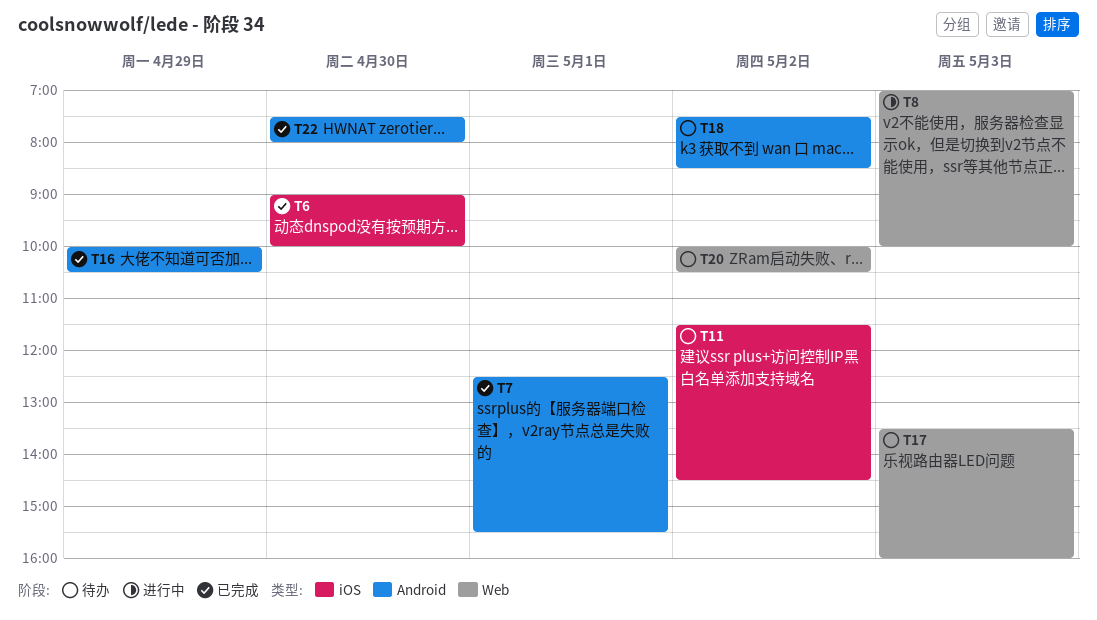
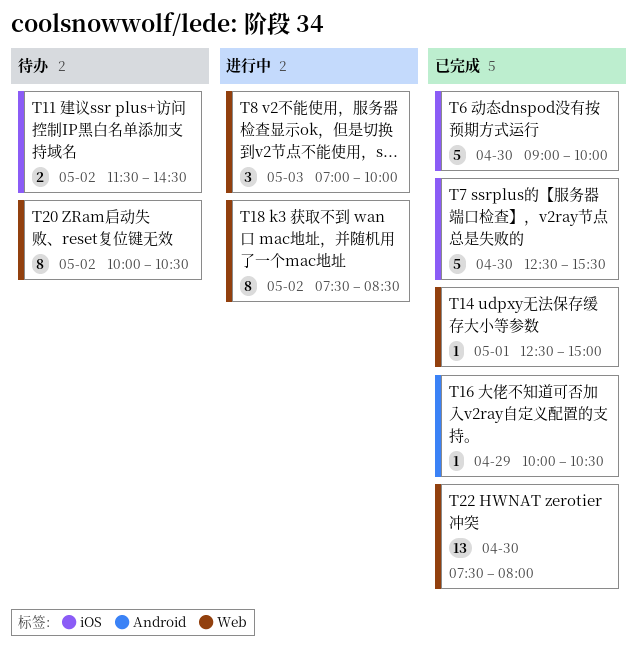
T7, label: Android -> iOS
T7, day: May 1 -> Apr 30
T14: none -> present
T17: present -> none
T18, status: 待办 -> 进行中
T18, label: Android -> Web
T22, label: Android -> Web

